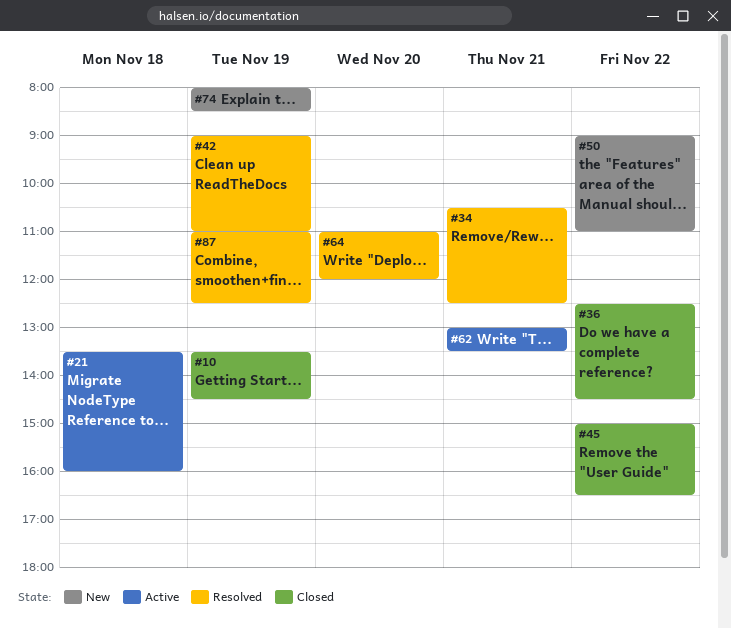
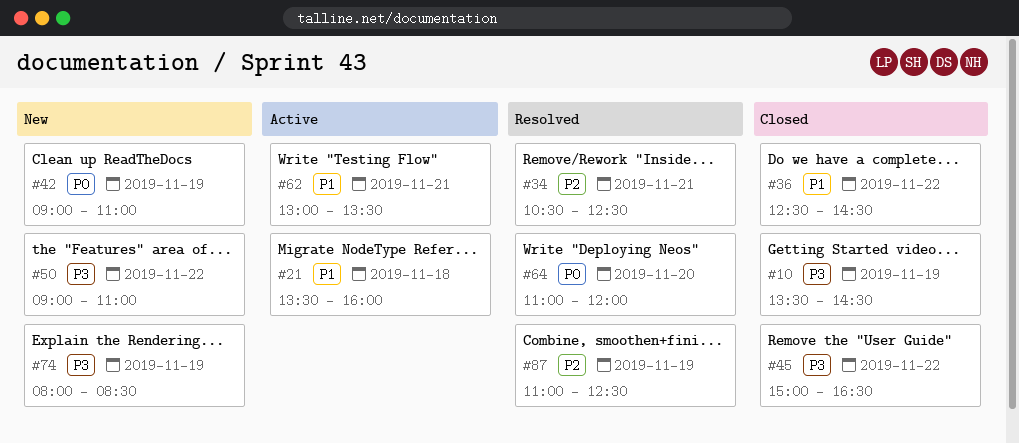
#42, status: Resolved -> New

